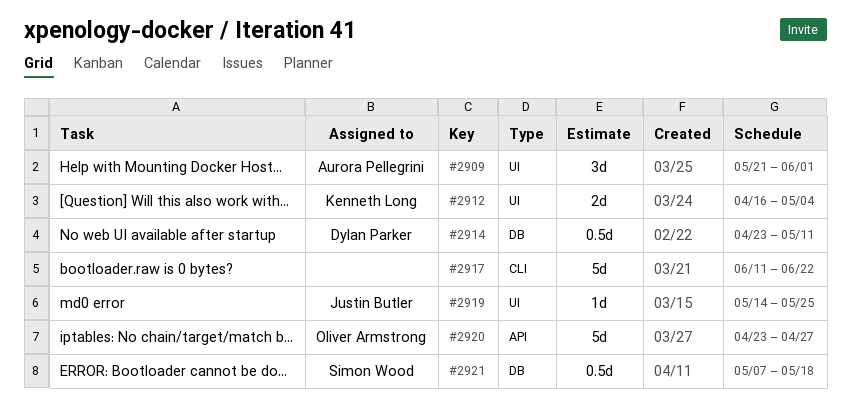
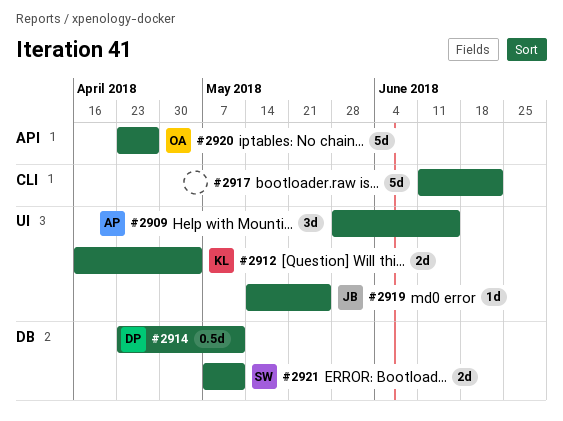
#2909, start: May 21 -> May 28
#2909, due: Jun 1 -> Jun 15
#2921, estimate: 0.5d -> 2d
#2921, due: May 18 -> May 11

